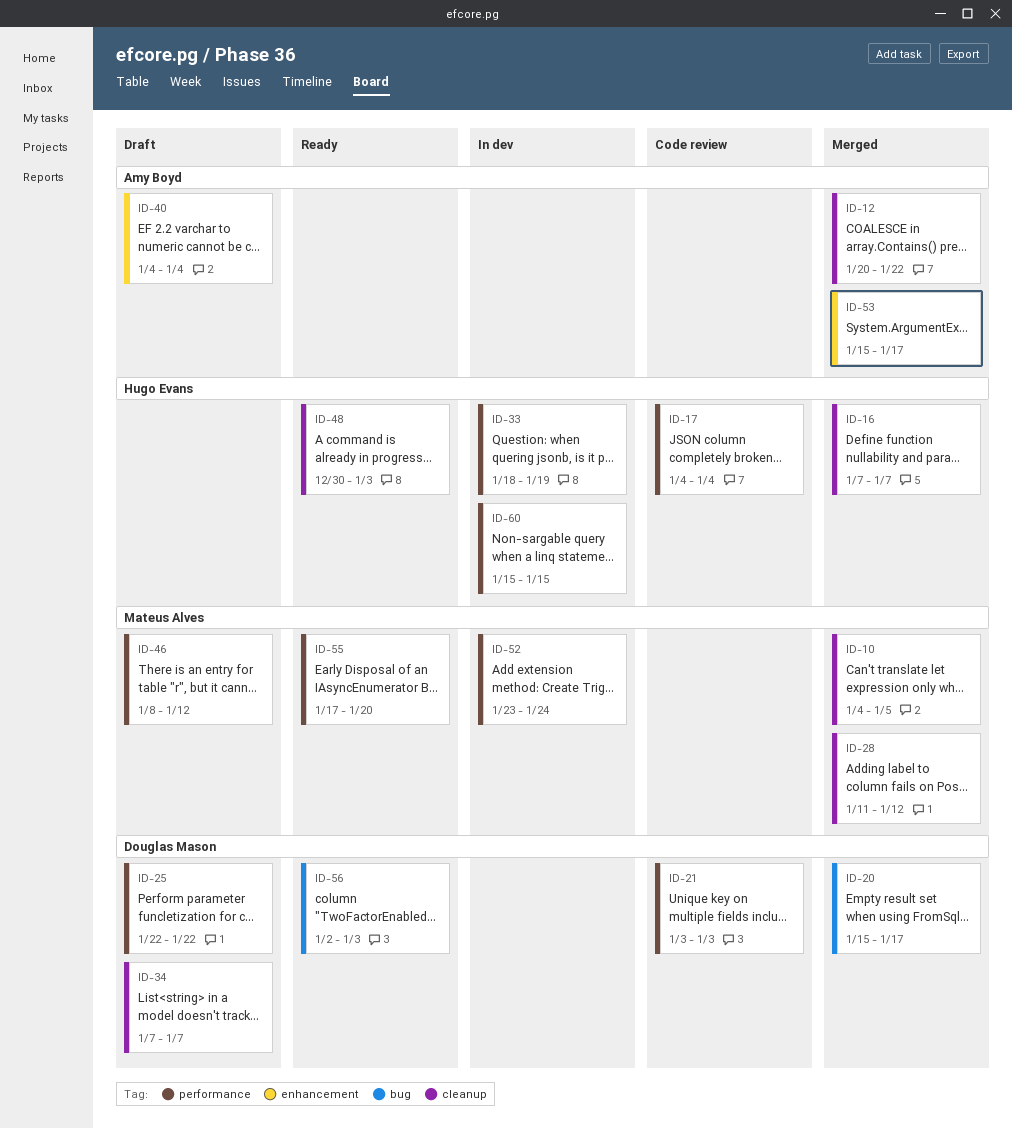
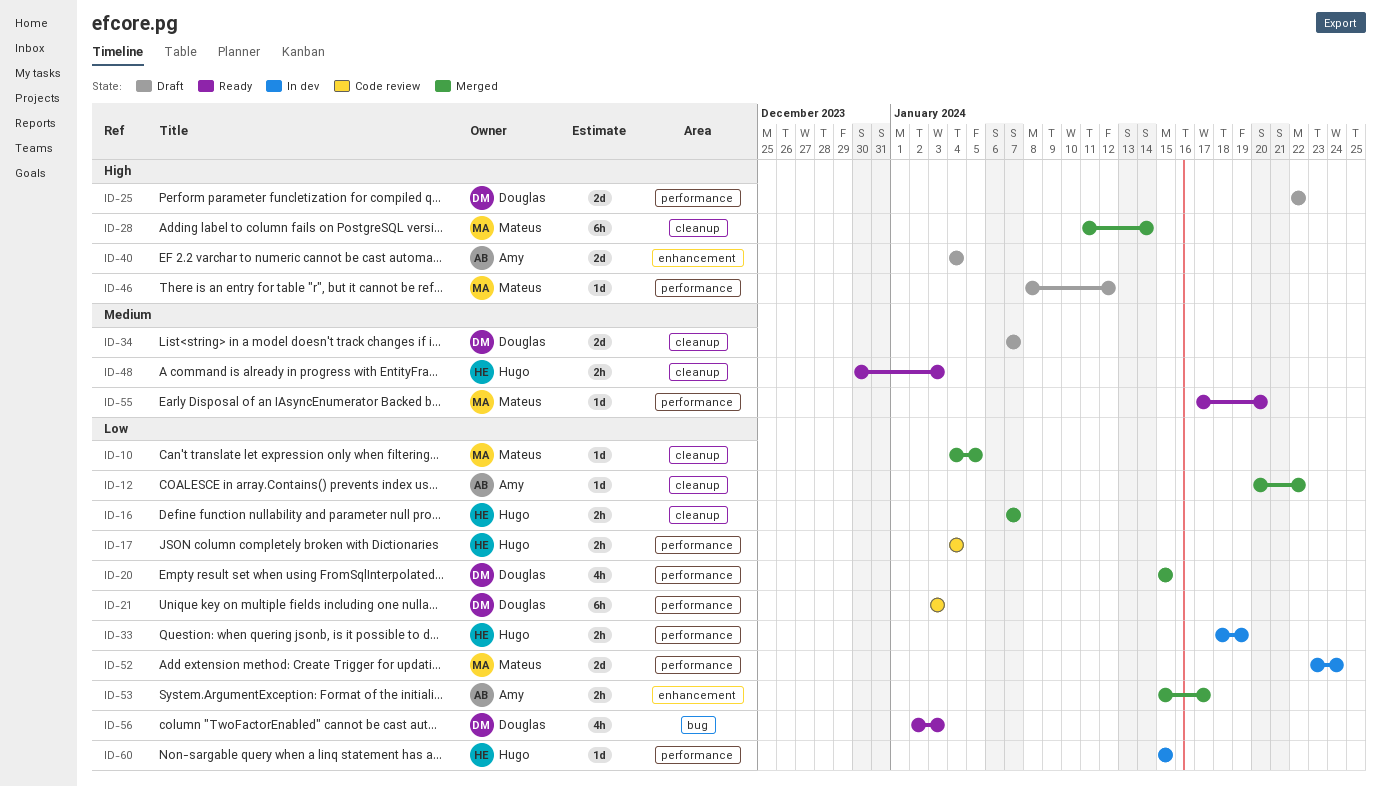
ID-20, label: bug -> performance
ID-20, due: Jan 17 -> Jan 15
ID-28, due: Jan 12 -> Jan 14

